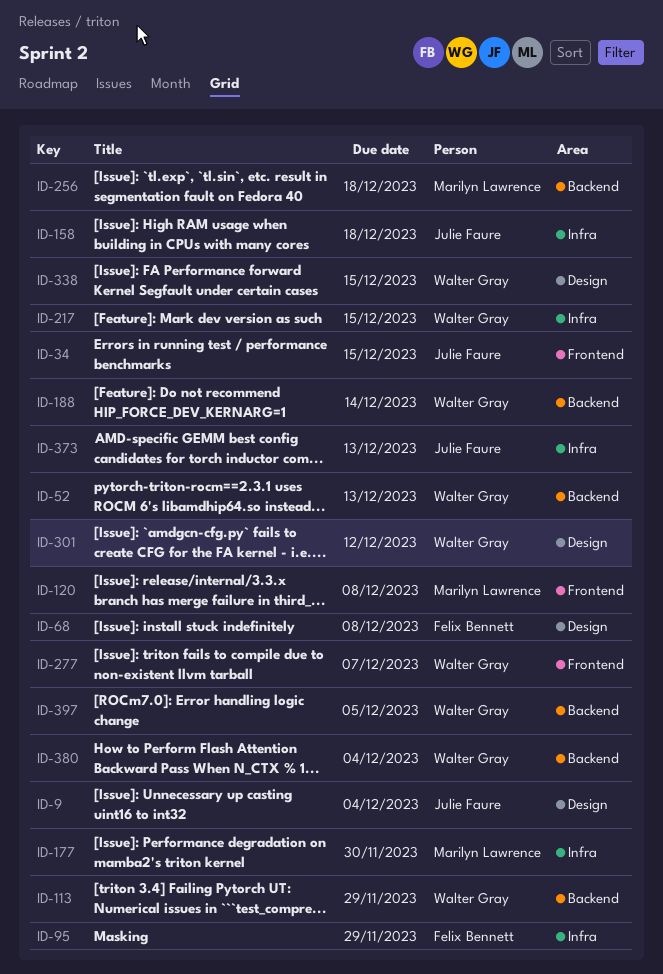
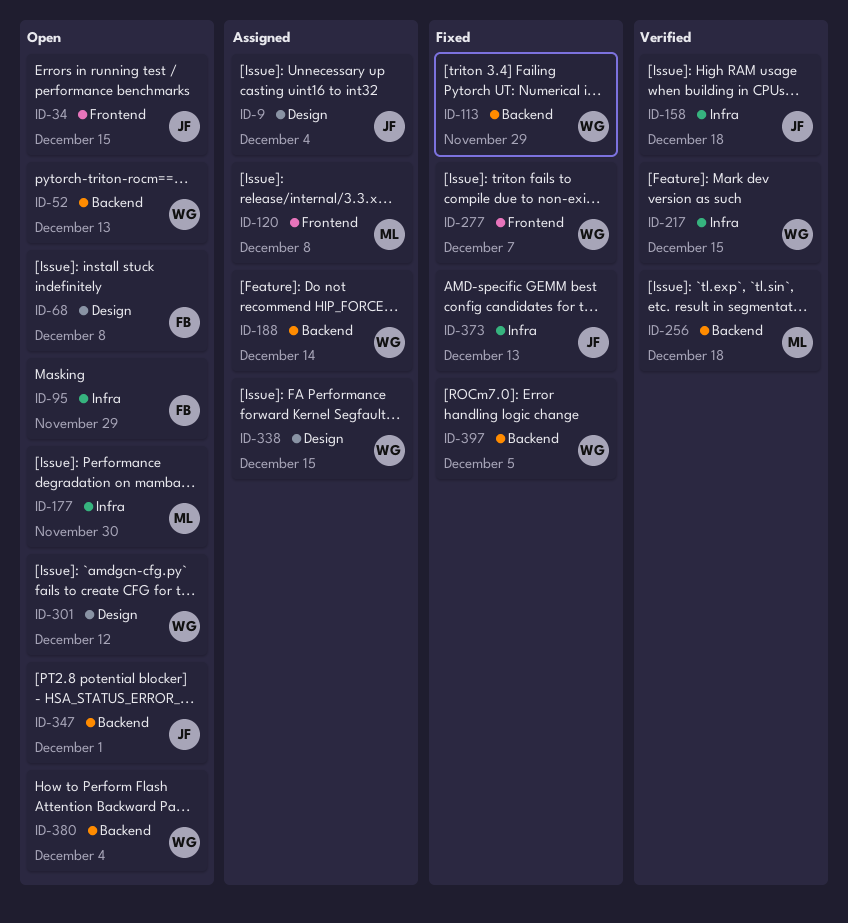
ID-347: none -> present

